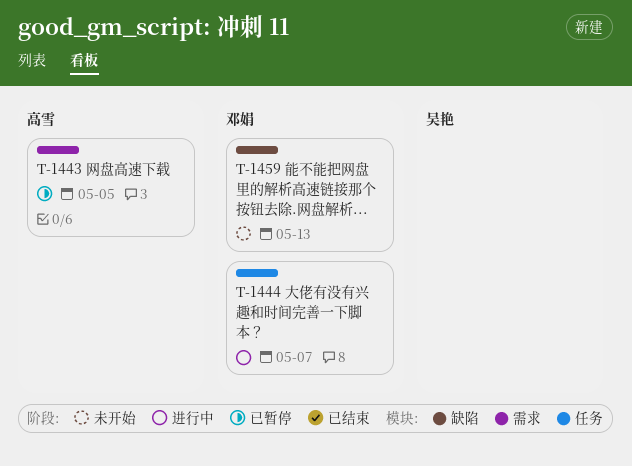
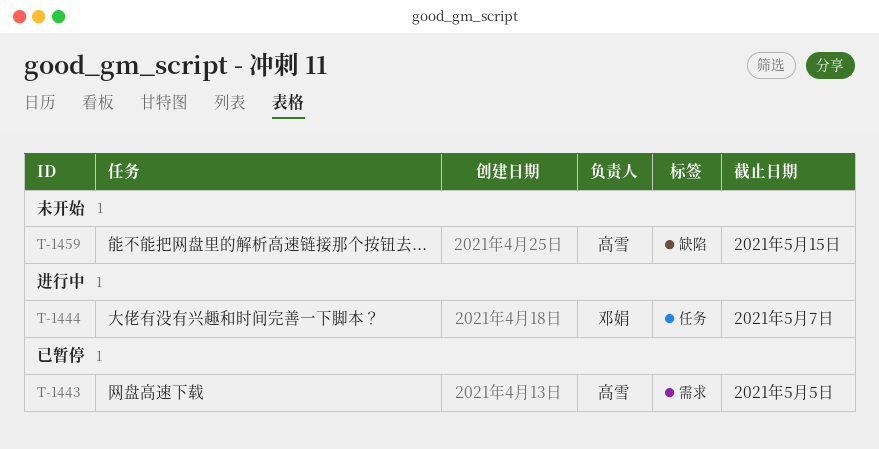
T-1459, owner: 邓娟 -> 高雪
T-1459, due: May 13 -> May 15

